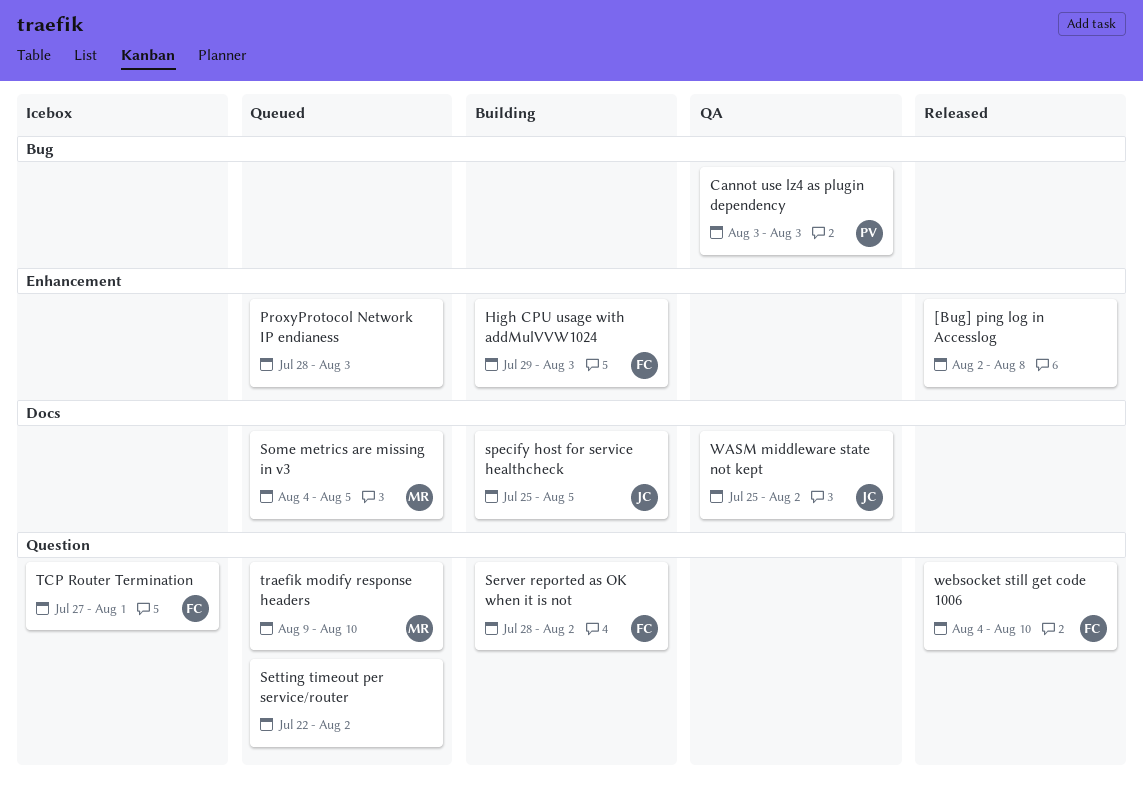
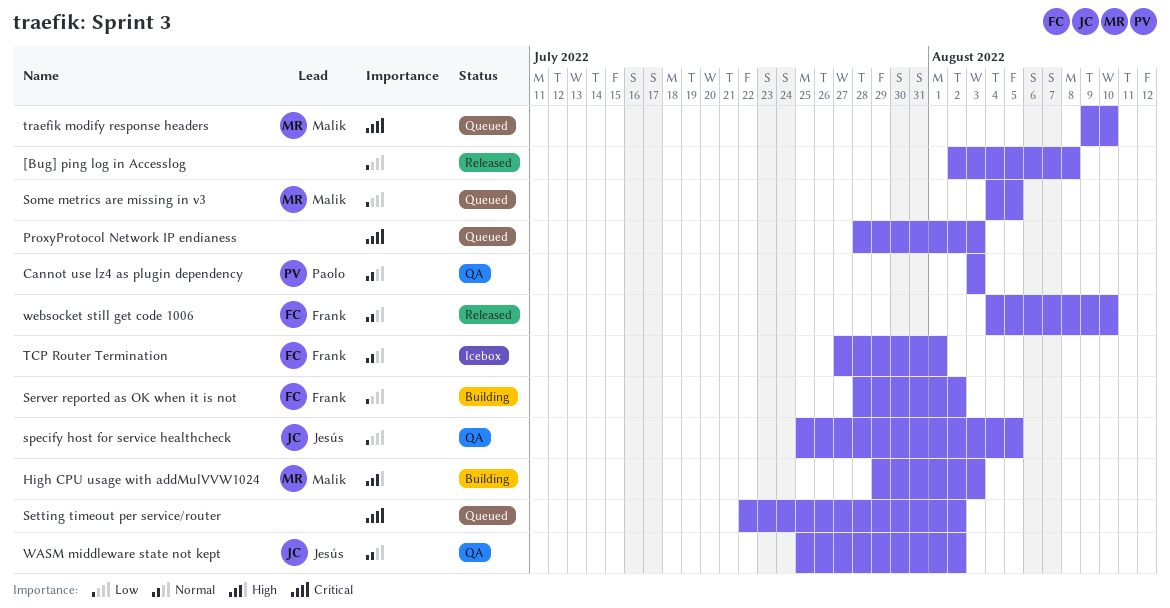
High CPU usage with addMulVVW1024, owner: Frank -> Malik
specify host for service healthcheck, status: Building -> QA

